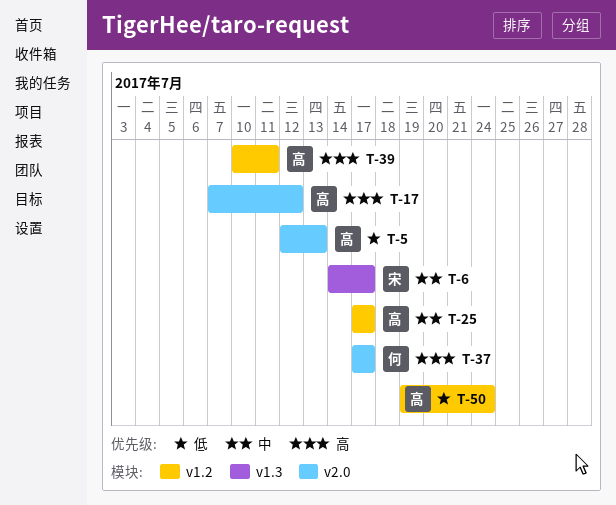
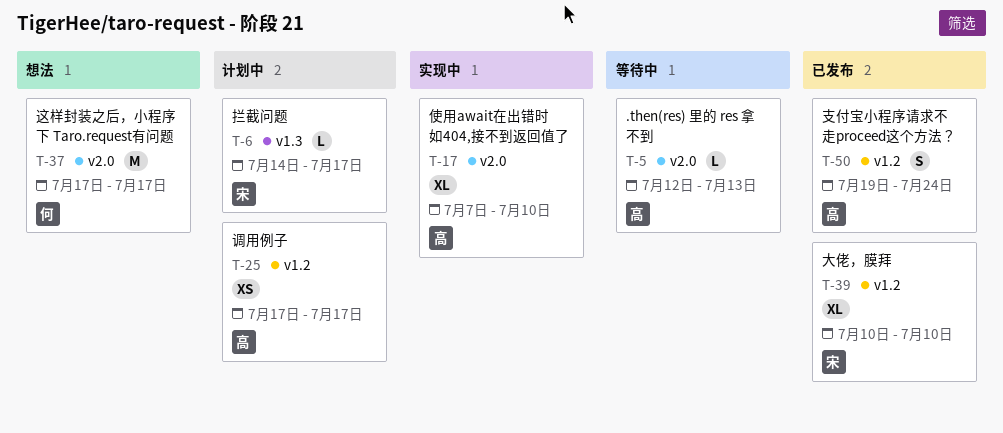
T-17, due: Jul 12 -> Jul 10
T-39, owner: 高 -> 宋
T-39, due: Jul 11 -> Jul 10

